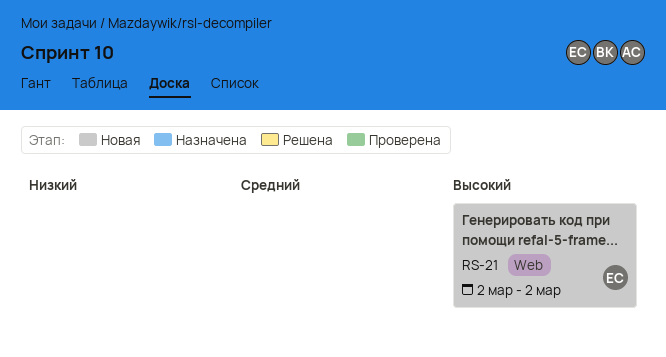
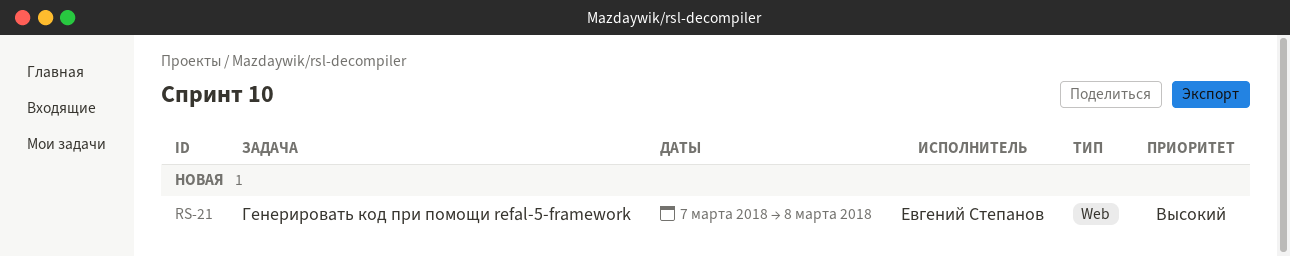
RS-21, start: Mar 2 -> Mar 7
RS-21, due: Mar 2 -> Mar 8

